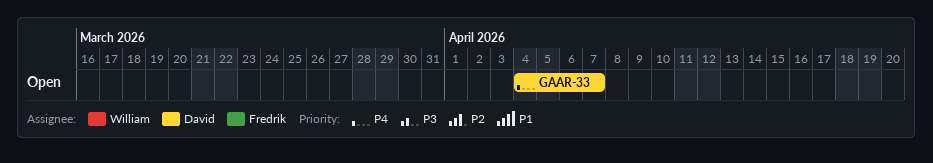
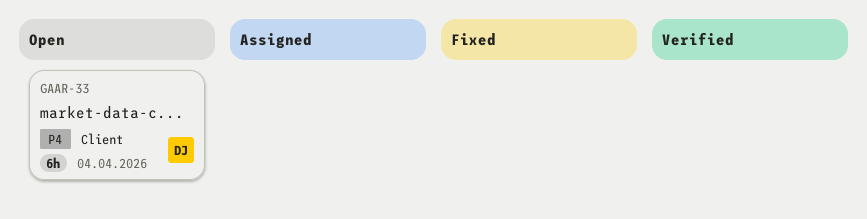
GAAR-33, due: Apr 7 -> Apr 4

